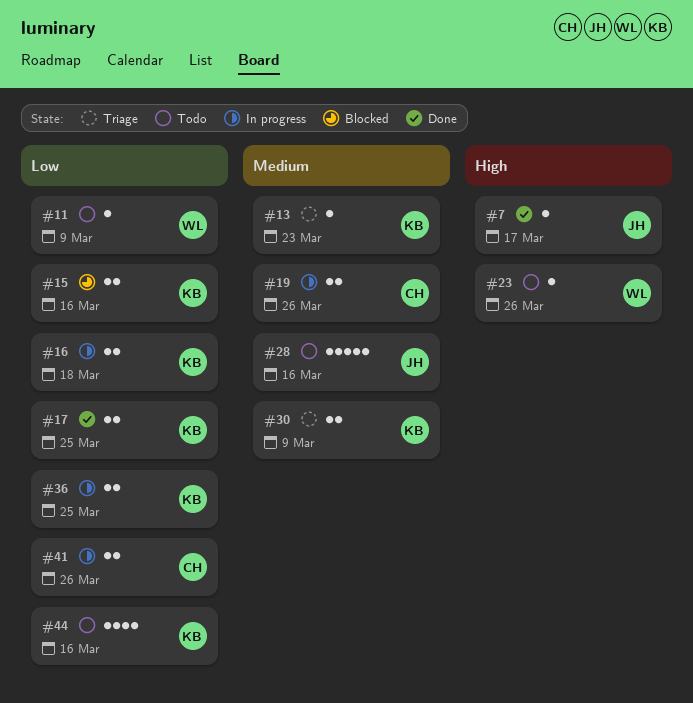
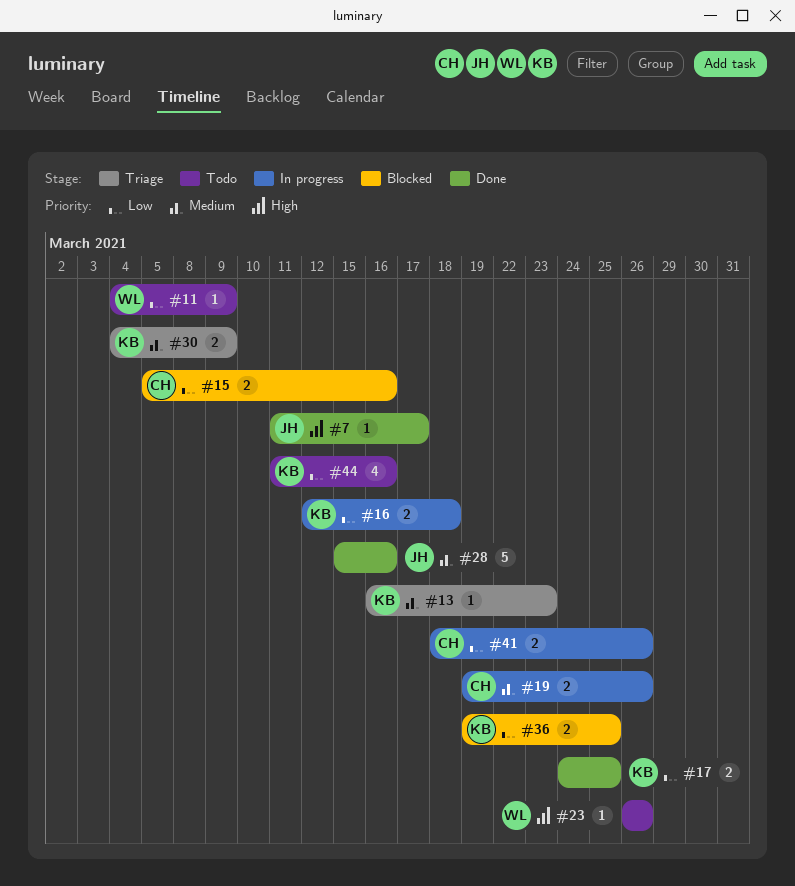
#15, owner: KB -> CH
#28, status: Todo -> Done
#36, status: In progress -> Blocked

